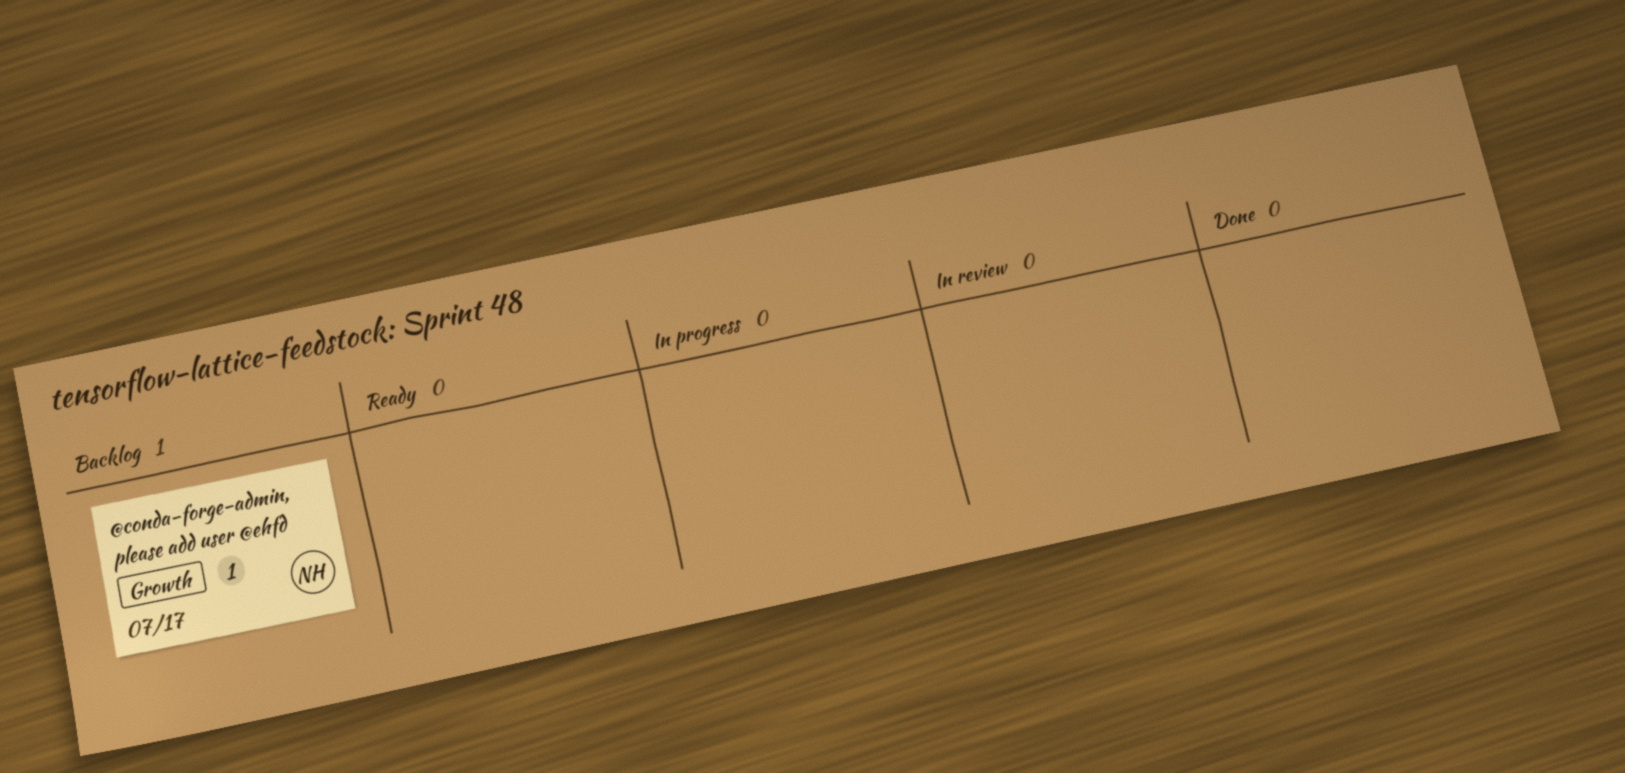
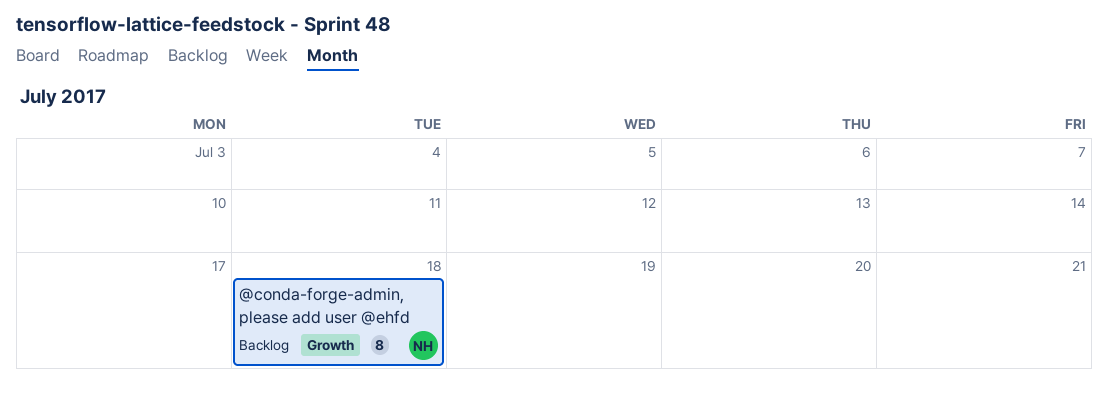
@conda-forge-admin, please add user @ehfd, estimate: 1 -> 8
@conda-forge-admin, please add user @ehfd, due: Jul 17 -> Jul 18

